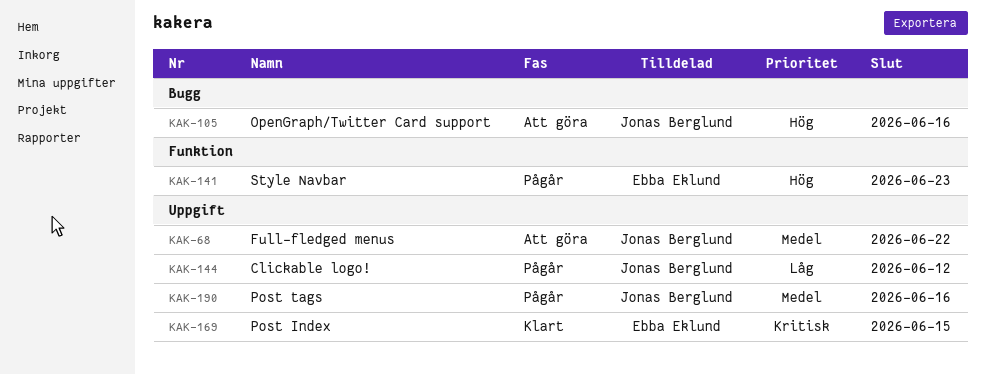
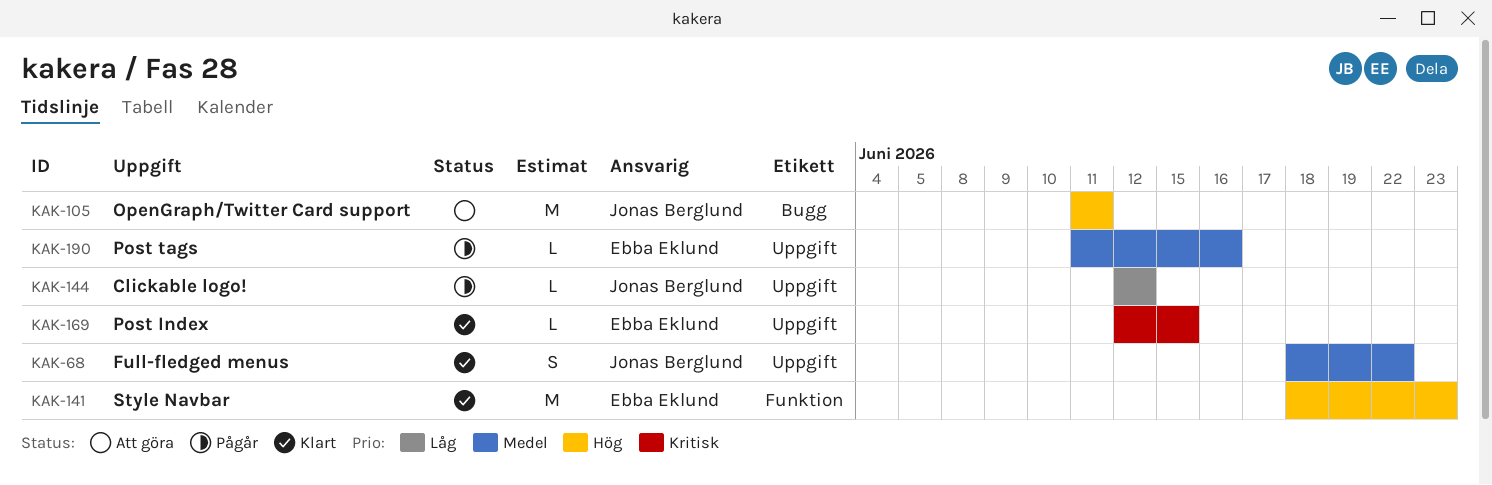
KAK-68, status: Att göra -> Klart
KAK-105, due: Jun 16 -> Jun 11
KAK-141, status: Pågår -> Klart
KAK-190, owner: Jonas Berglund -> Ebba Eklund

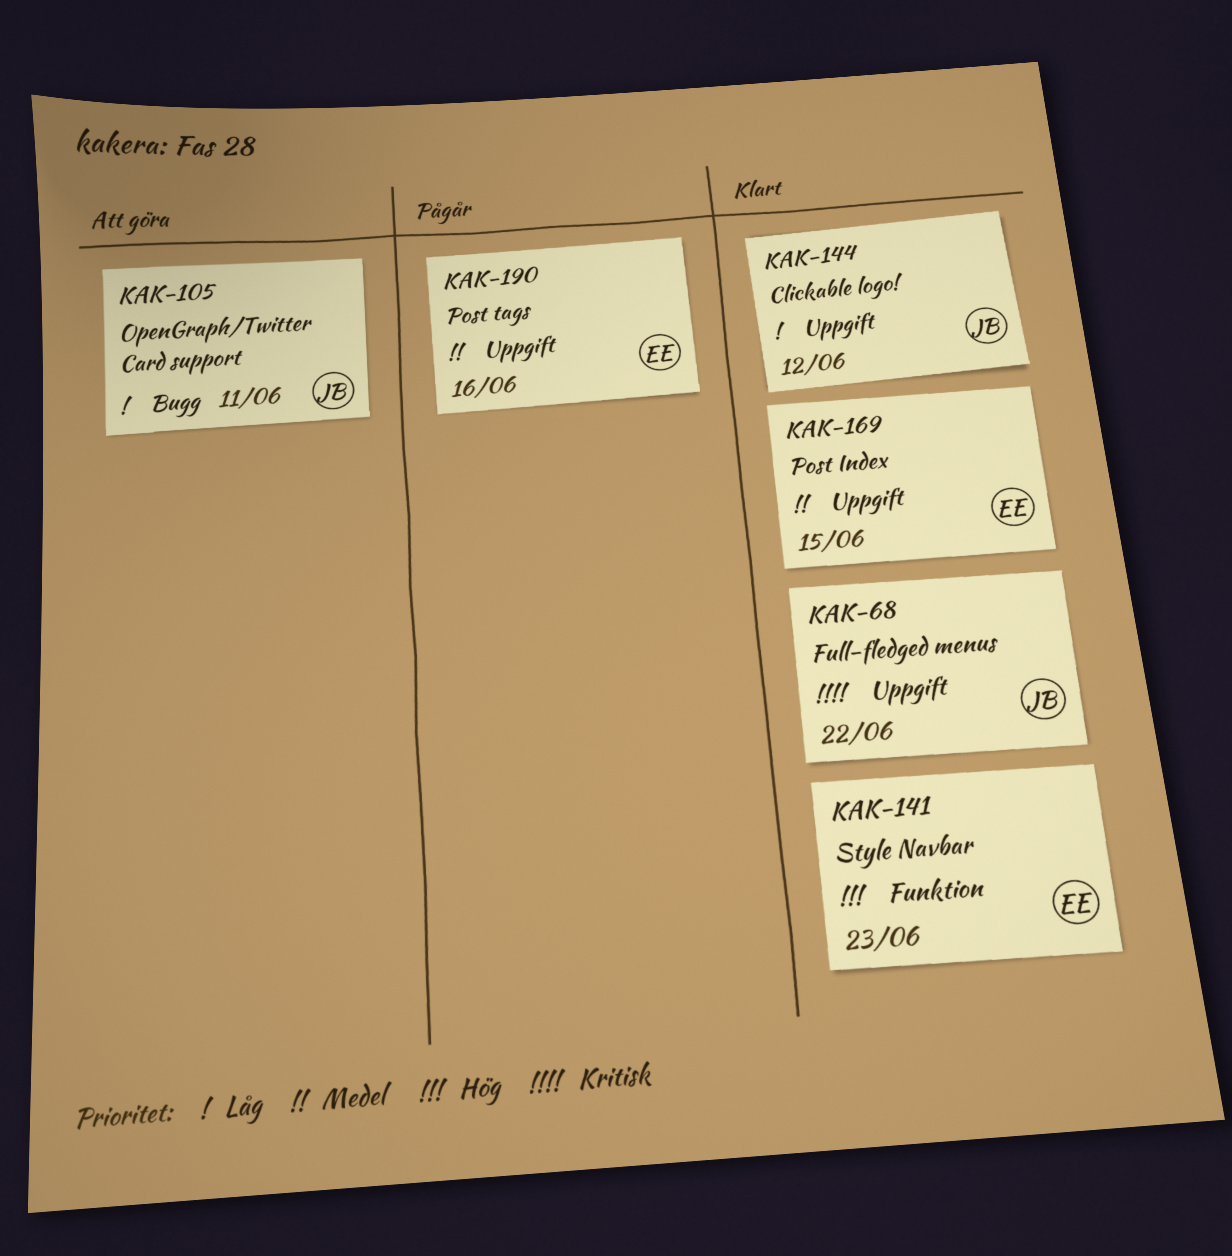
KAK-68, priority: Medel -> Kritisk
KAK-105, priority: Hög -> Låg
KAK-144, status: Pågår -> Klart
KAK-169, priority: Kritisk -> Medel

